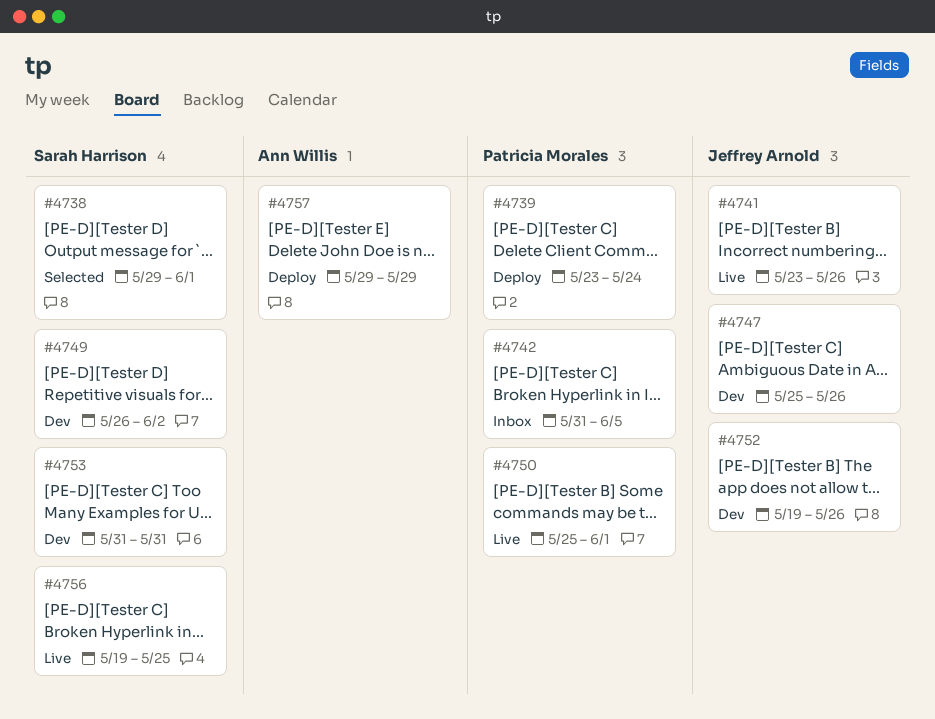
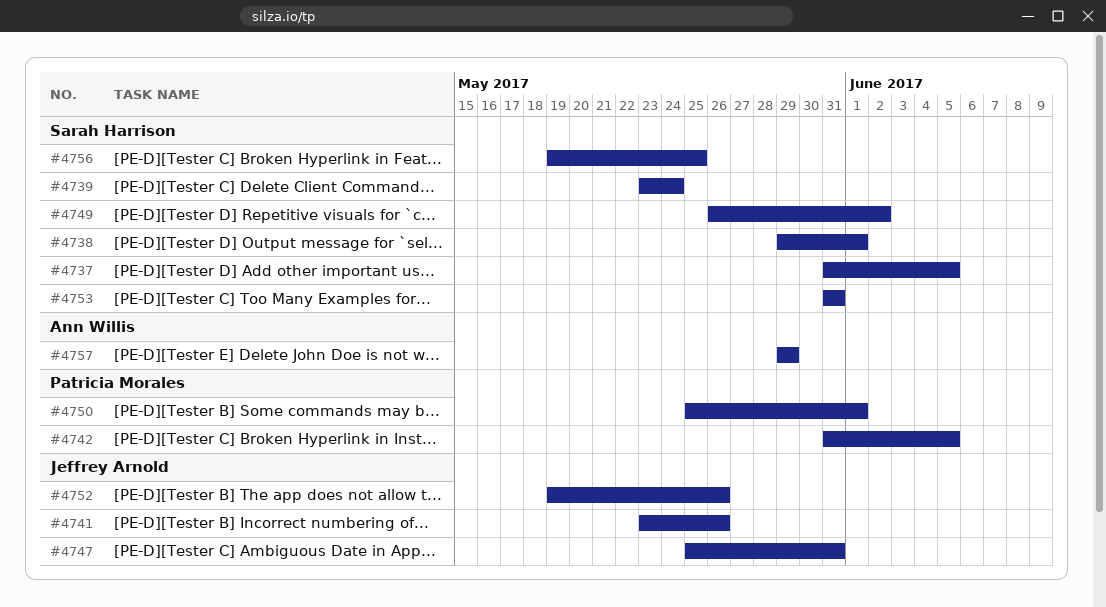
#4737: none -> present
#4739, owner: Patricia Morales -> Sarah Harrison
#4747, due: May 26 -> May 31

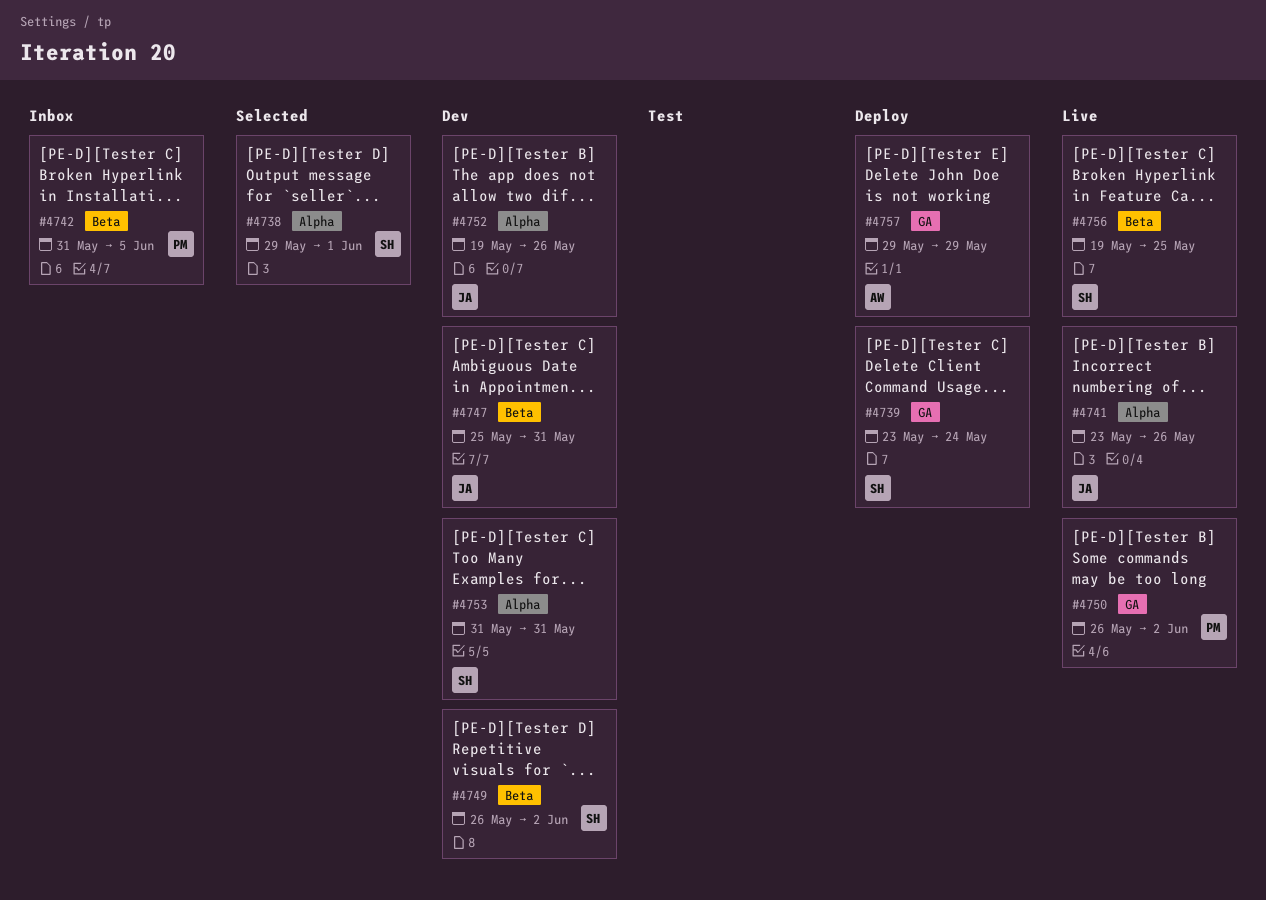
#4737: present -> none
#4750, start: May 25 -> May 26
#4750, due: Jun 1 -> Jun 2

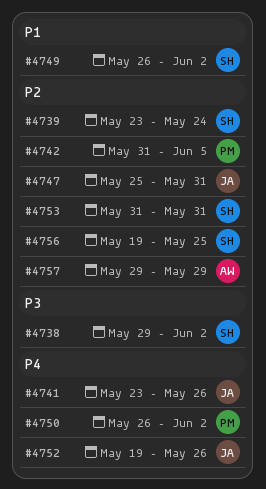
#4738, due: Jun 1 -> Jun 2

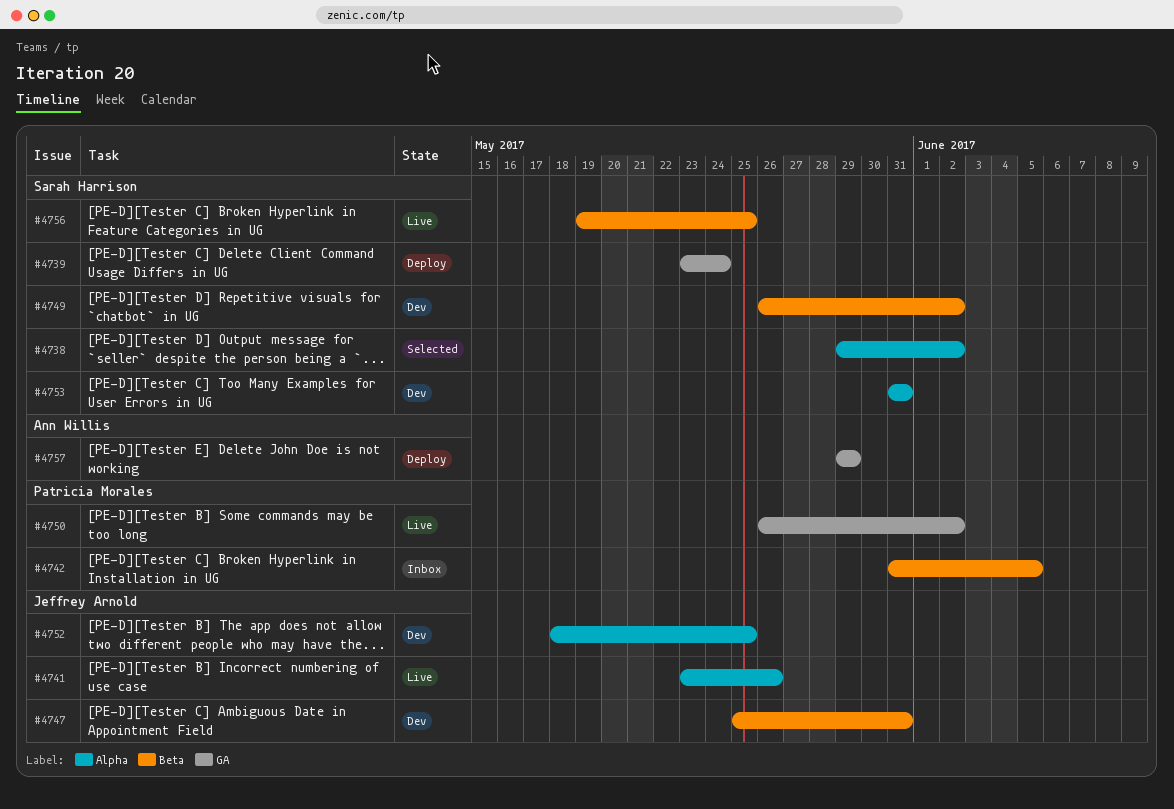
#4752, start: May 19 -> May 18
#4752, due: May 26 -> May 25

